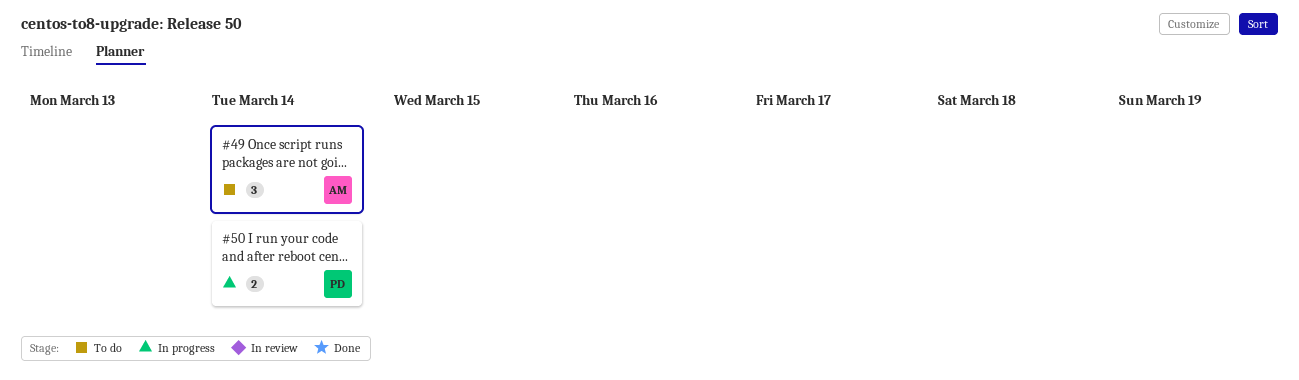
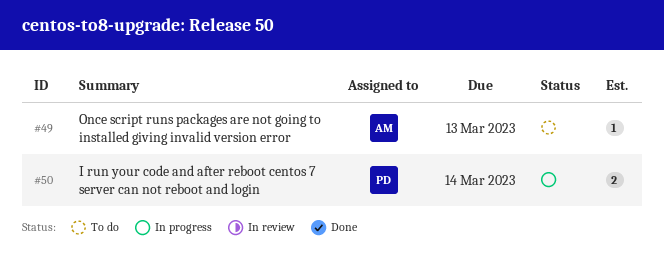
#49, estimate: 3 -> 1
#49, due: Mar 14 -> Mar 13

